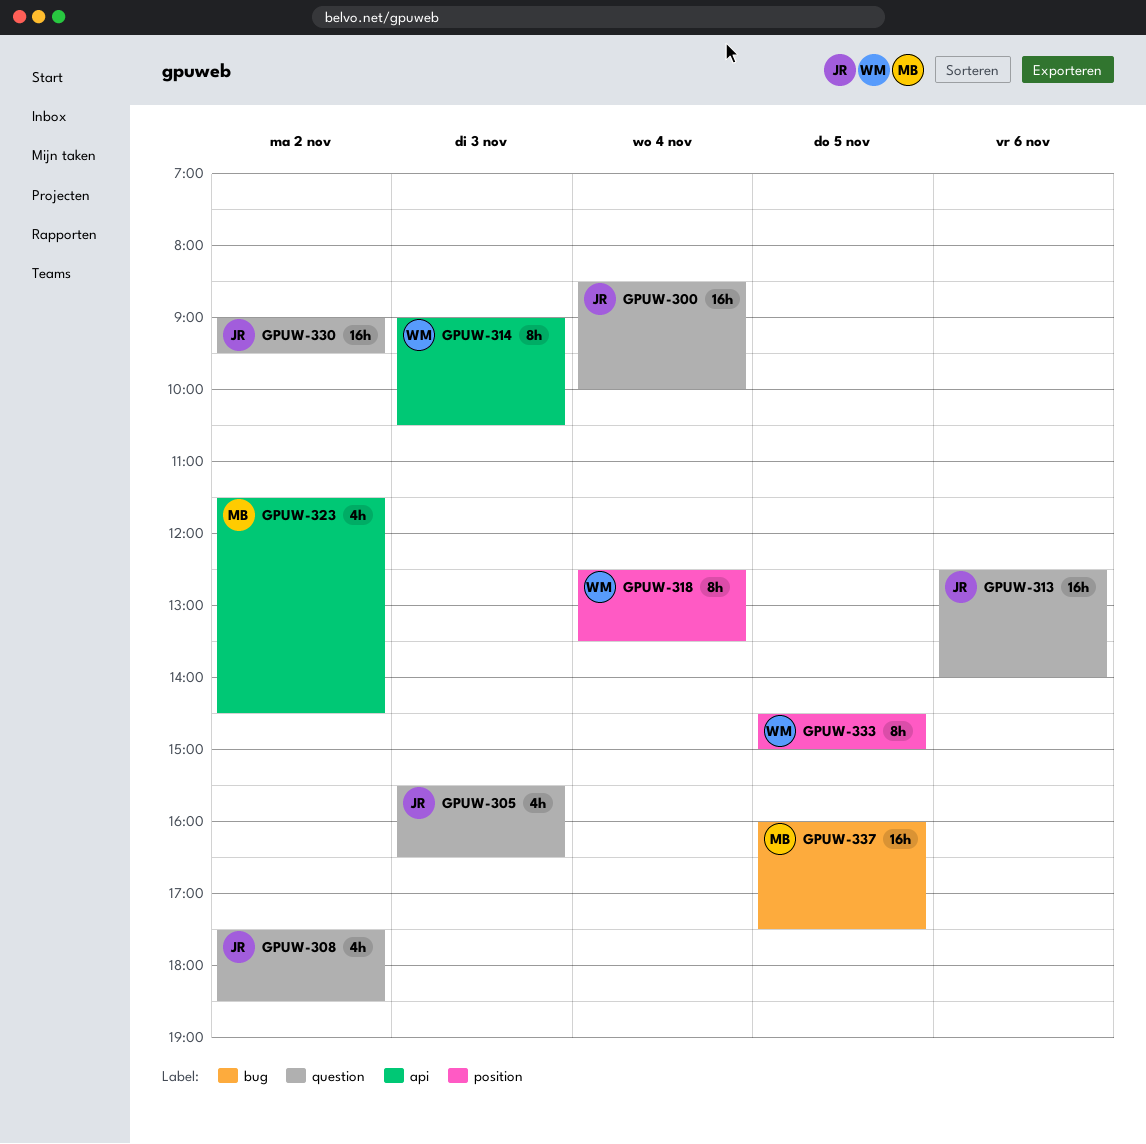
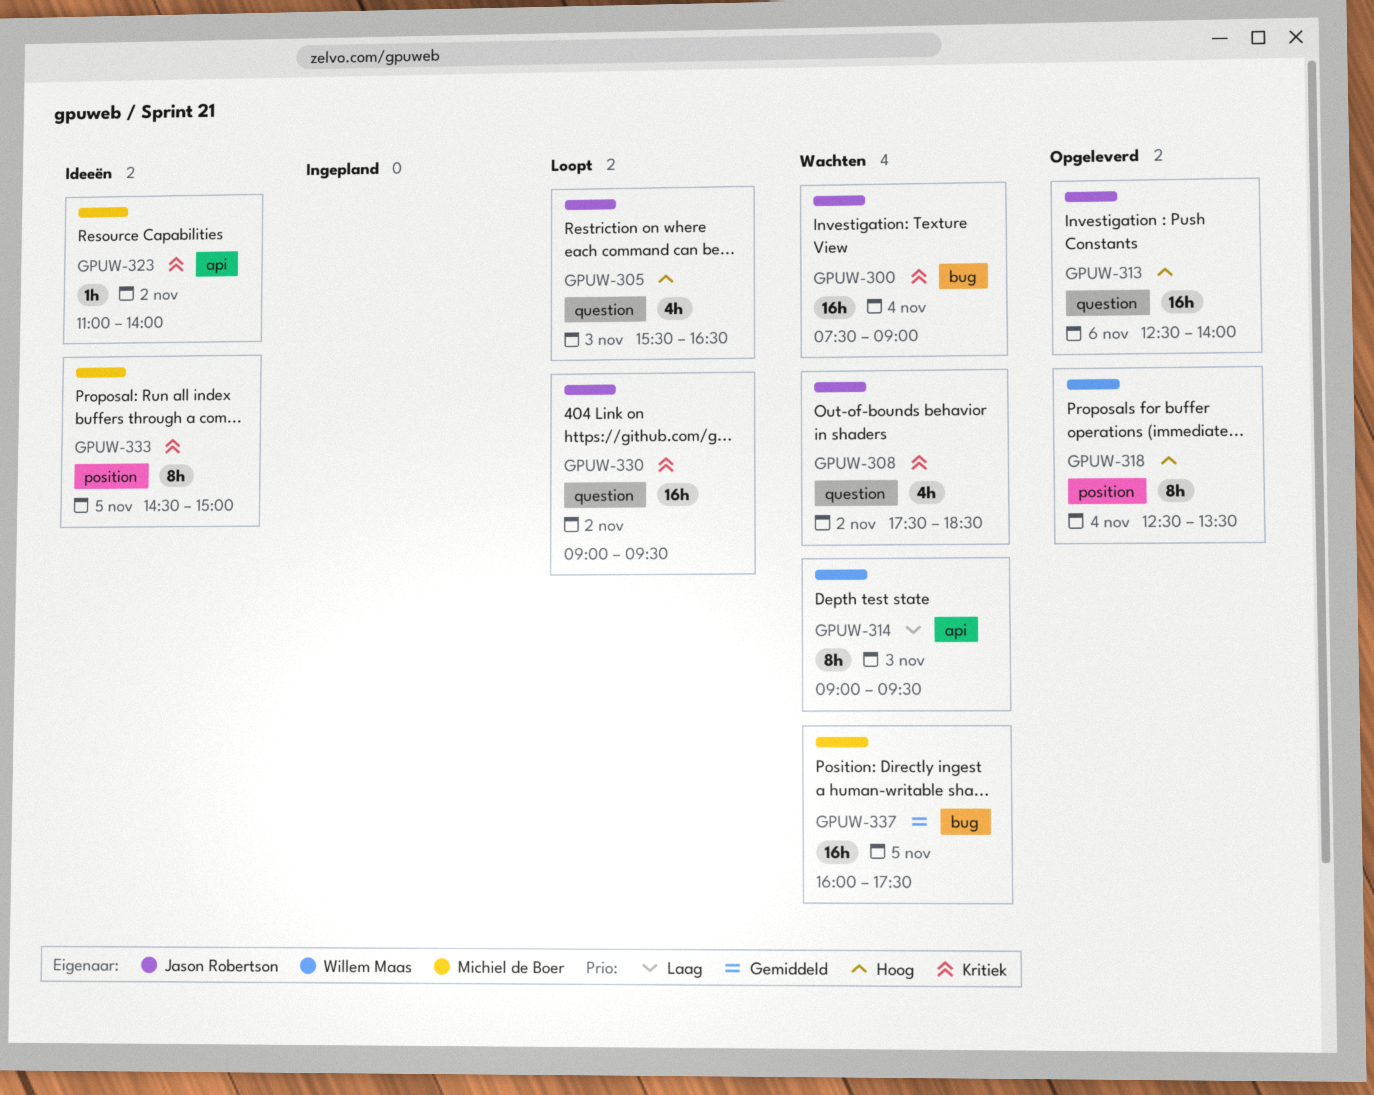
GPUW-300, label: question -> bug
GPUW-300, begins: 08:30 -> 07:30
GPUW-300, ends: 10:00 -> 09:00
GPUW-314, ends: 10:30 -> 09:30
GPUW-323, estimate: 4h -> 1h
GPUW-323, begins: 11:30 -> 11:00
GPUW-323, ends: 14:30 -> 14:00
GPUW-333, owner: Willem Maas -> Michiel de Boer

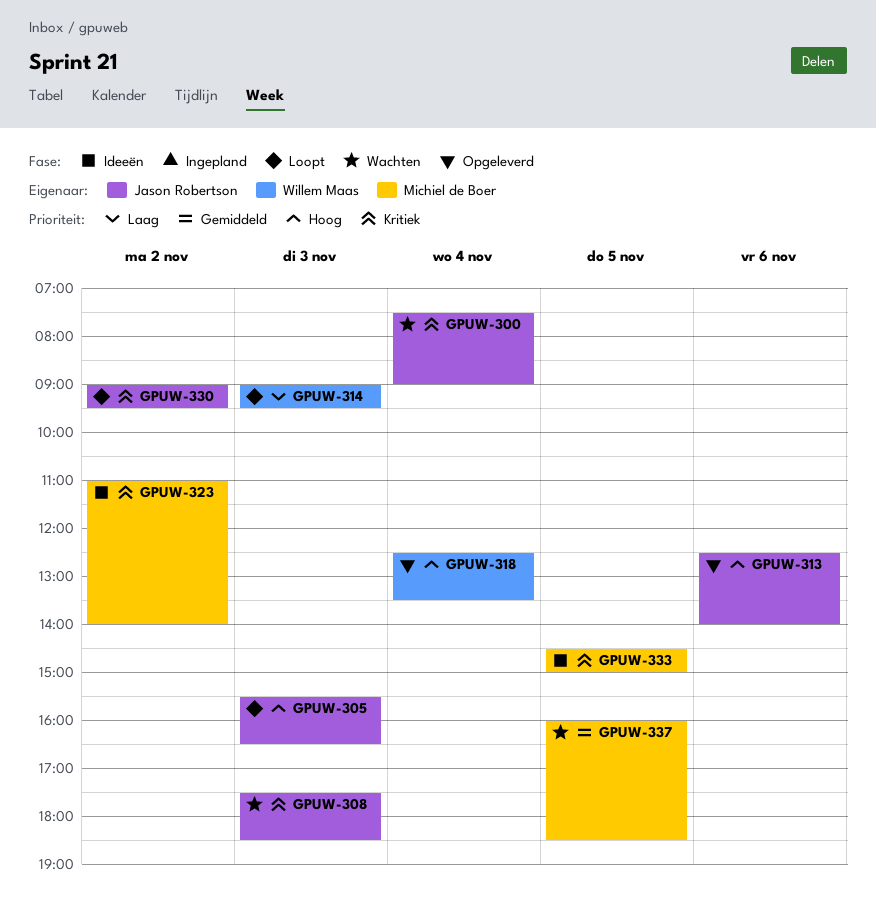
GPUW-308, day: Nov 2 -> Nov 3
GPUW-314, status: Wachten -> Loopt
GPUW-337, ends: 17:30 -> 18:30

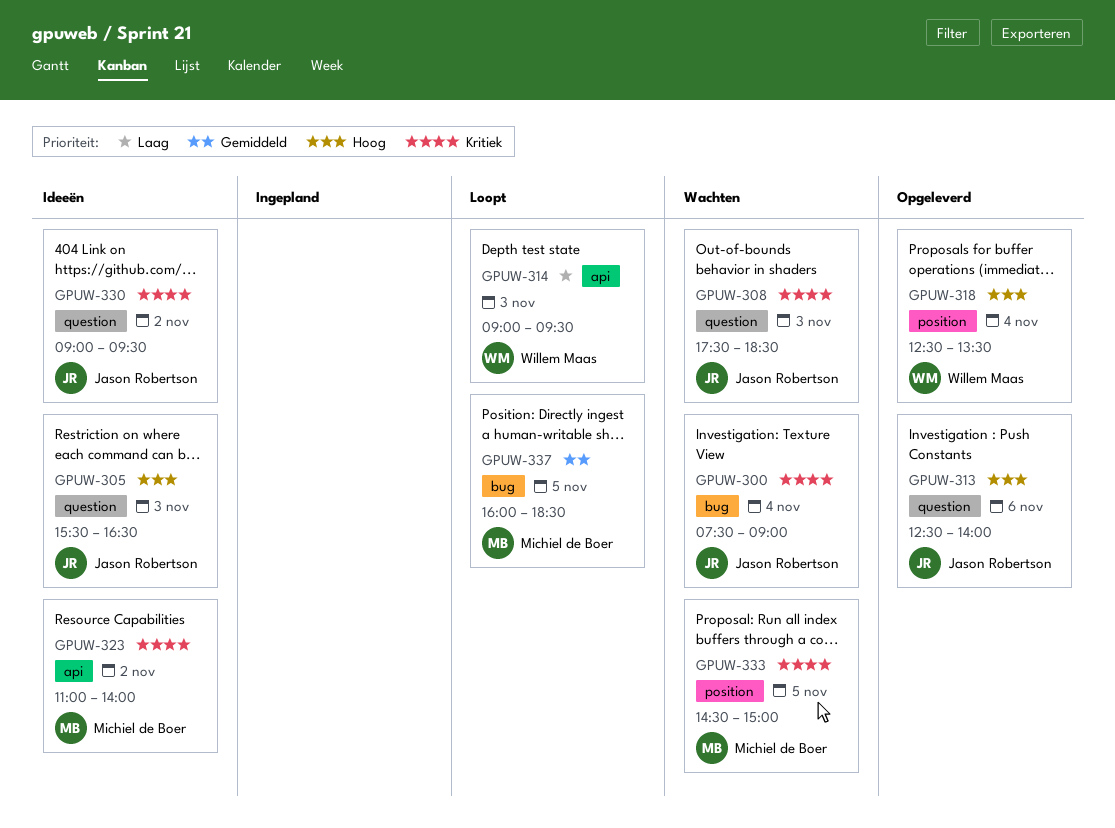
GPUW-305, status: Loopt -> Ideeën
GPUW-330, status: Loopt -> Ideeën
GPUW-333, status: Ideeën -> Wachten
GPUW-337, status: Wachten -> Loopt

